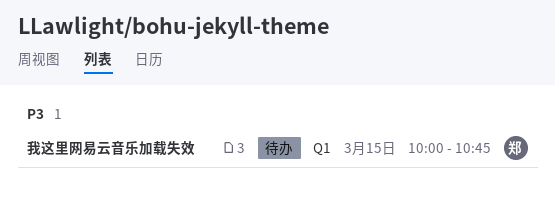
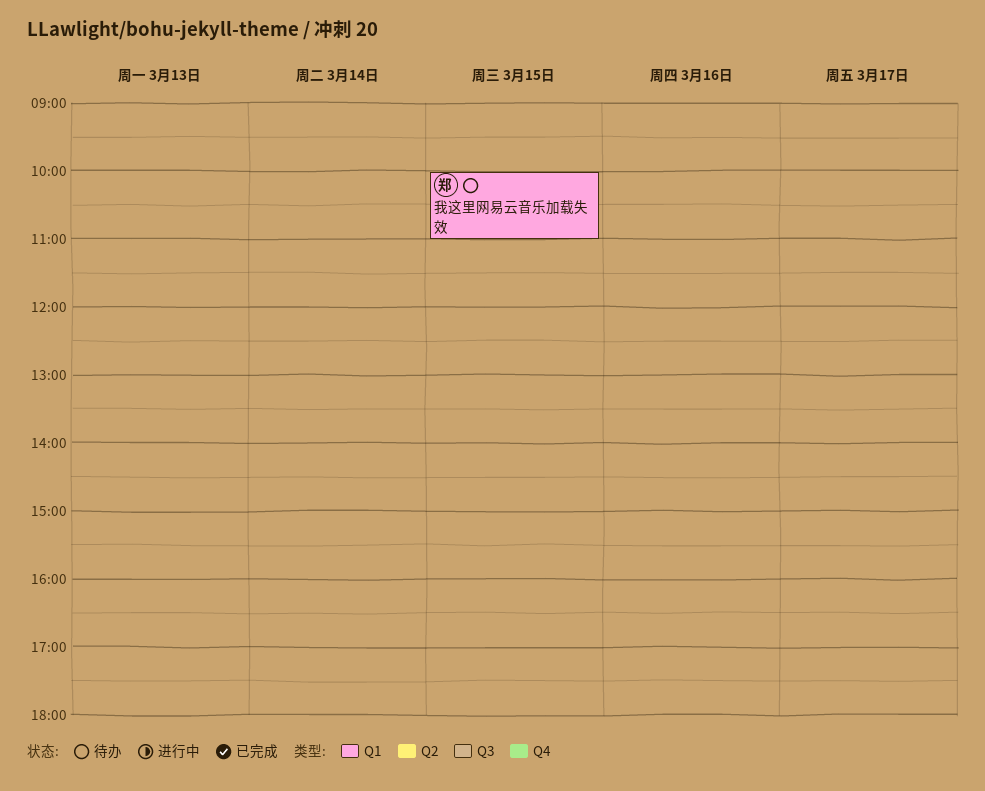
我这里网易云音乐加载失效, ends: 10:45 -> 11:00

